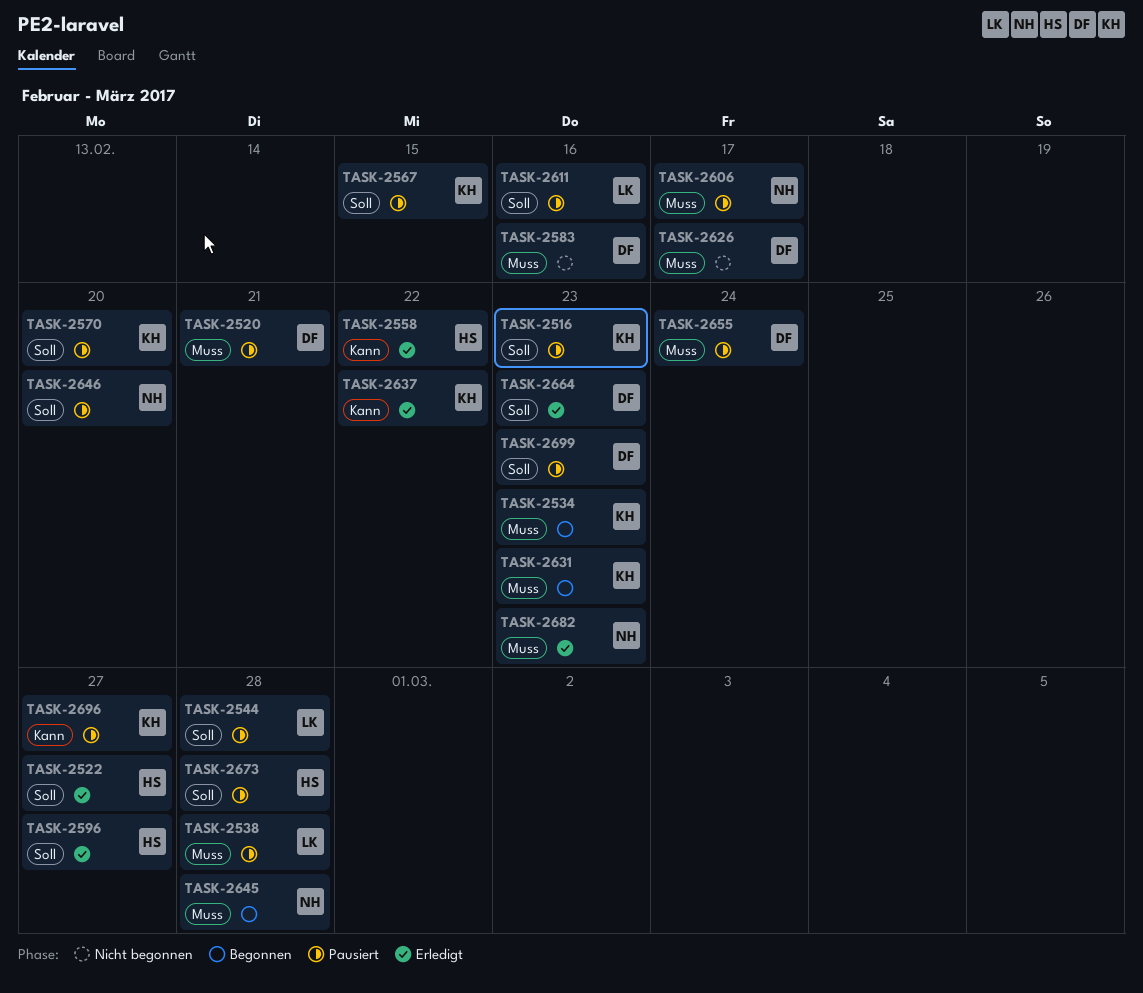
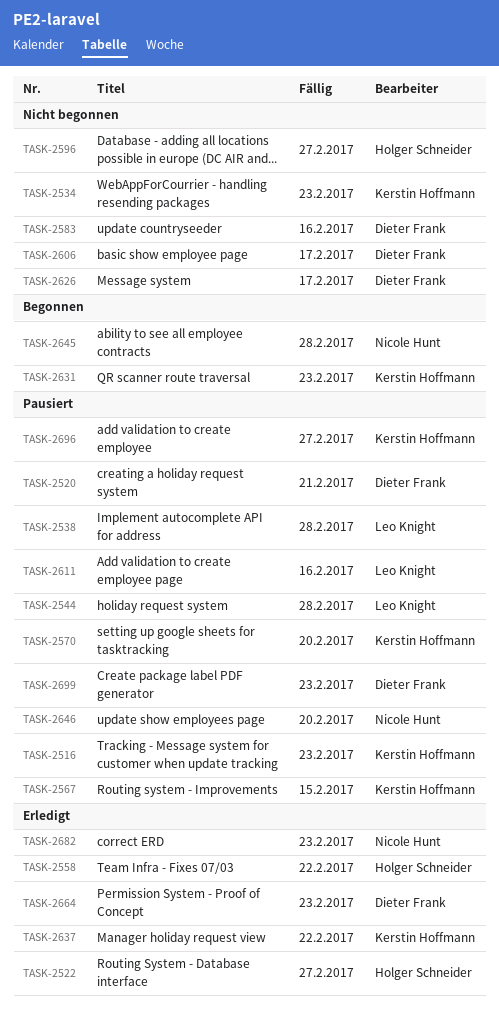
TASK-2534, status: Begonnen -> Nicht begonnen
TASK-2596, status: Erledigt -> Nicht begonnen
TASK-2606, status: Pausiert -> Nicht begonnen
TASK-2606, owner: Nicole Hunt -> Dieter Frank
TASK-2655: present -> none
TASK-2673: present -> none

